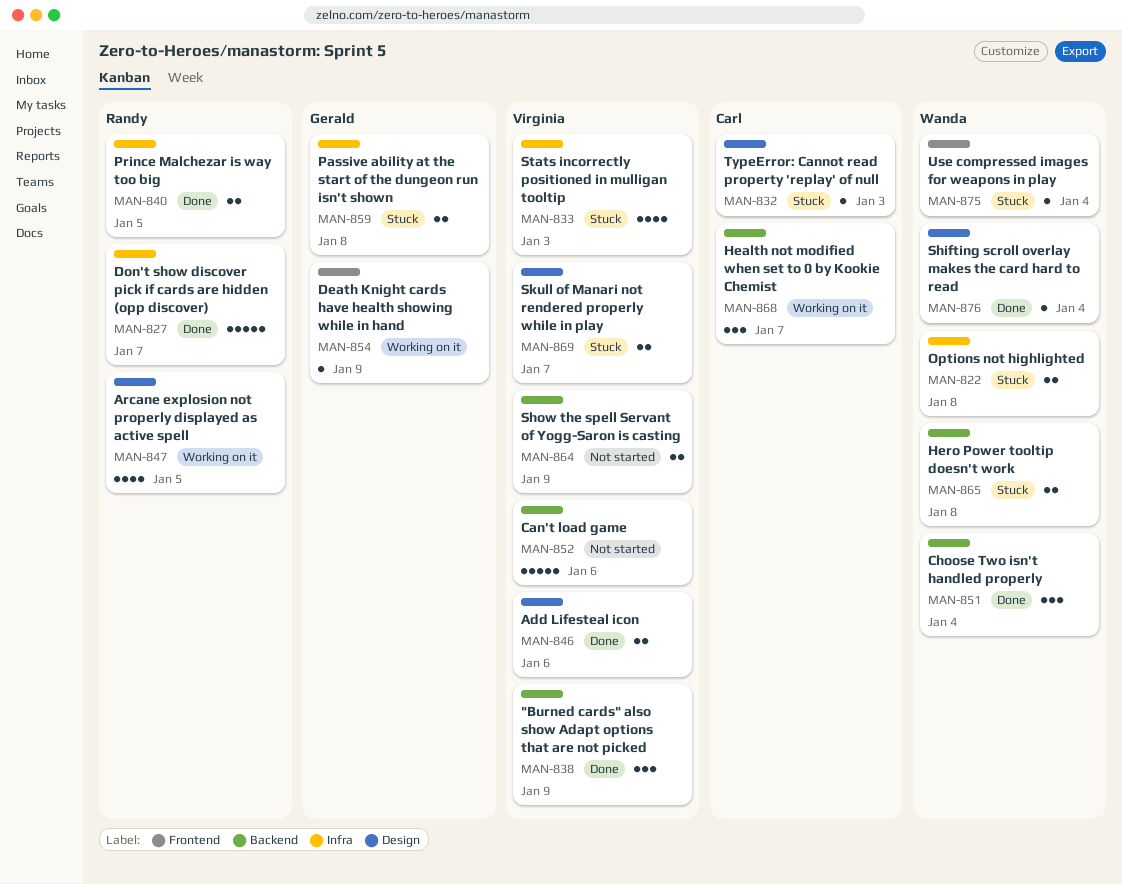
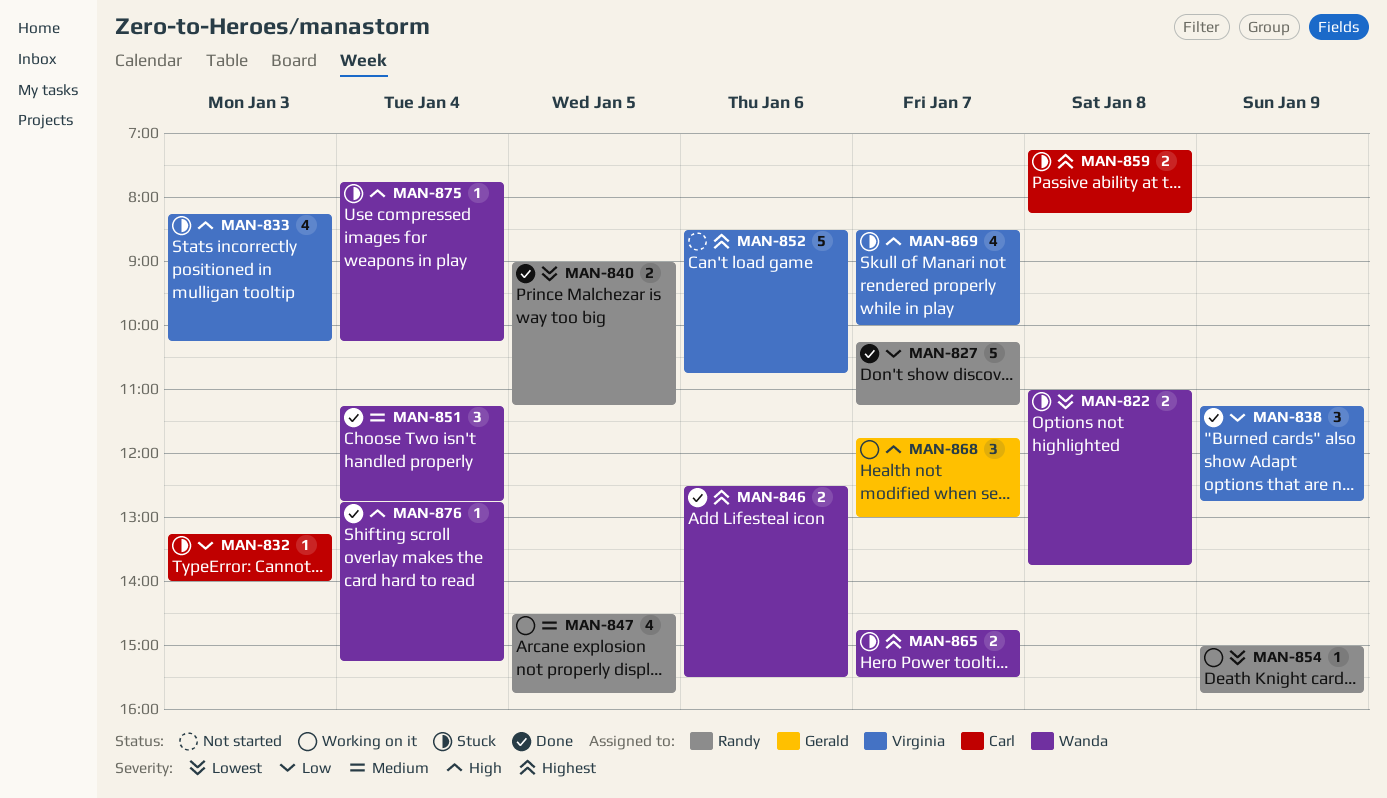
MAN-846, owner: Virginia -> Wanda
MAN-854, owner: Gerald -> Randy
MAN-859, owner: Gerald -> Carl
MAN-864: present -> none
MAN-865, day: Jan 8 -> Jan 7
MAN-868, owner: Carl -> Gerald
MAN-869, estimate: 2 -> 4

